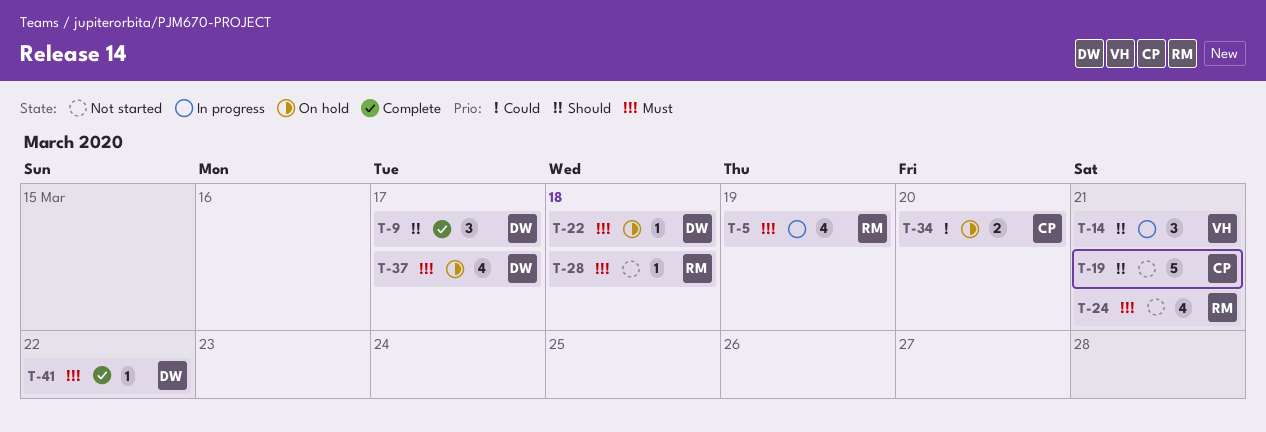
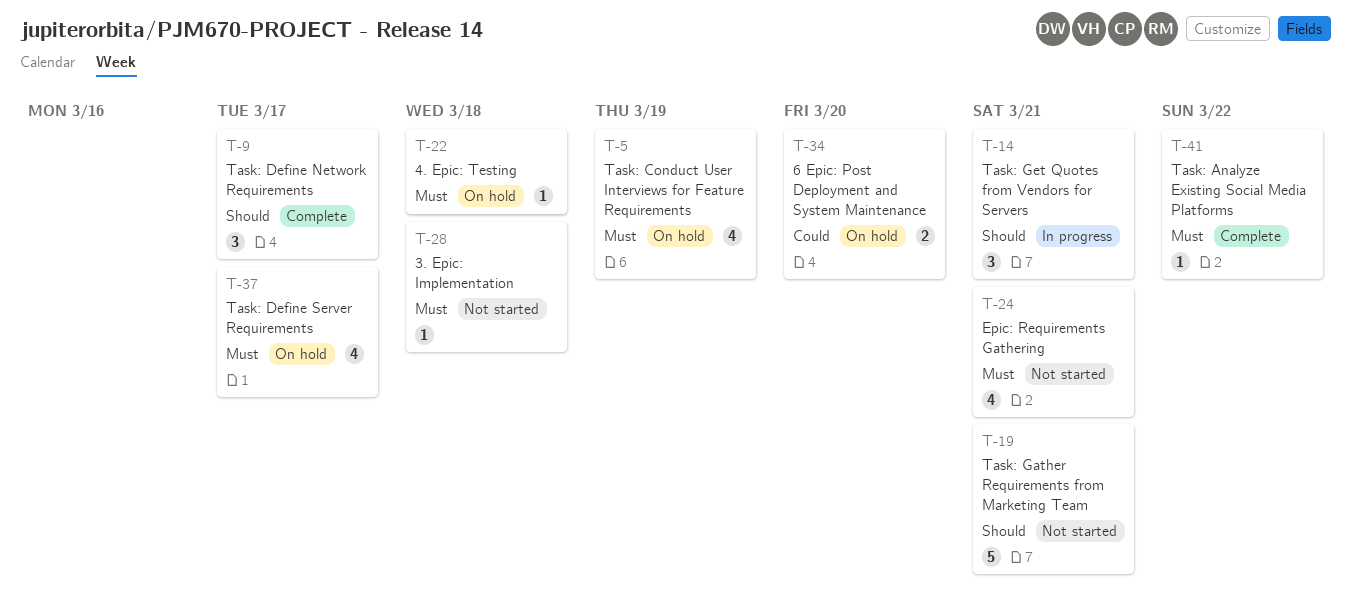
T-5, status: In progress -> On hold

